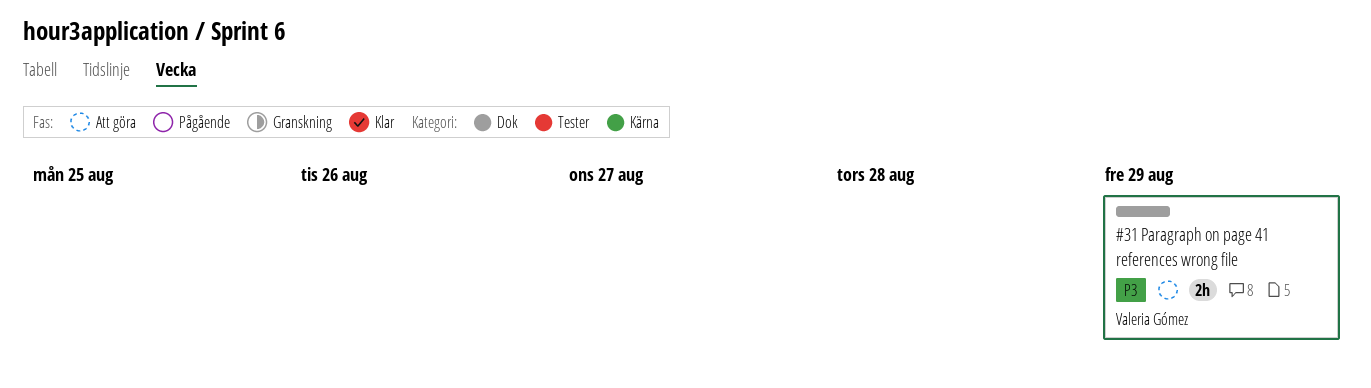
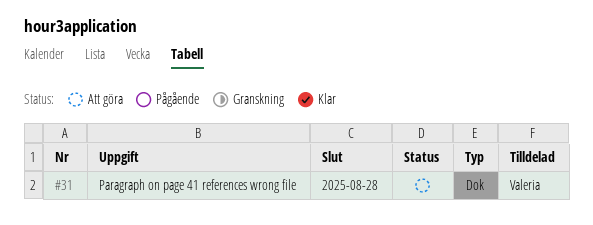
#31, due: Aug 29 -> Aug 28

